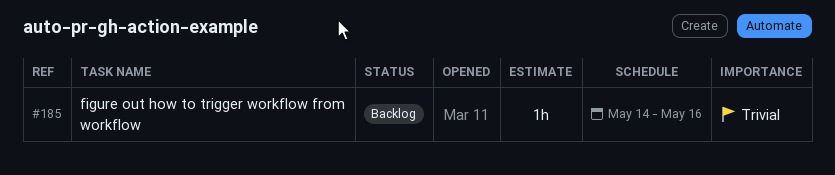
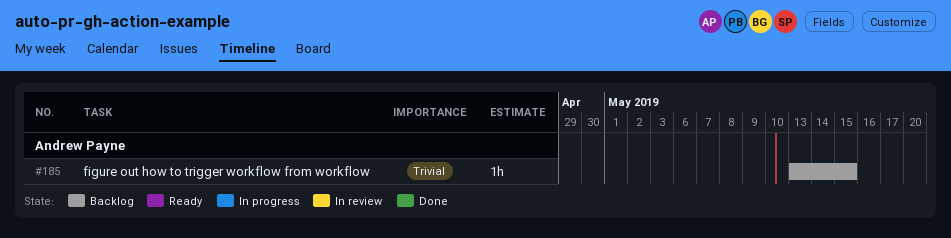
#185, start: May 14 -> May 13
#185, due: May 16 -> May 15

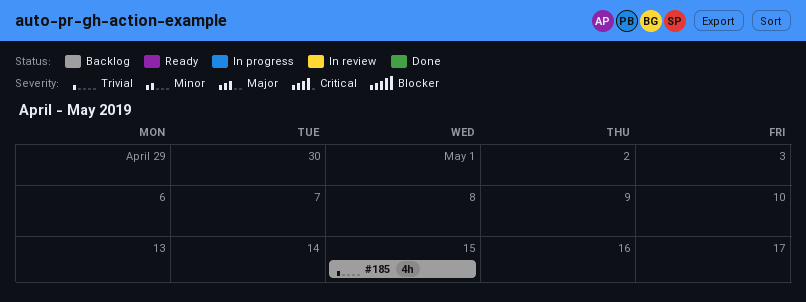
#185, estimate: 1h -> 4h
#185, start: May 13 -> May 15

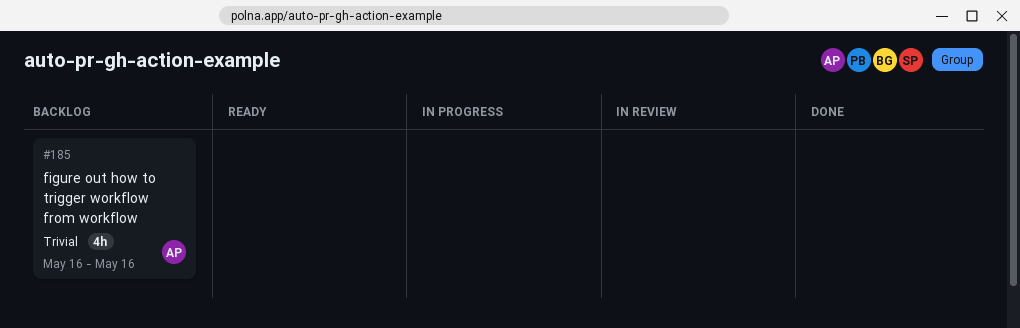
#185, start: May 15 -> May 16
#185, due: May 15 -> May 16

